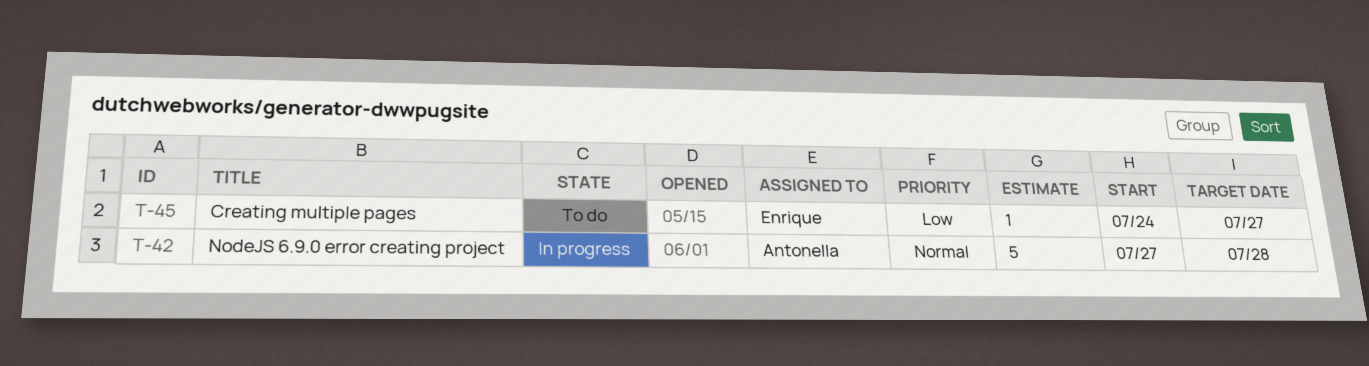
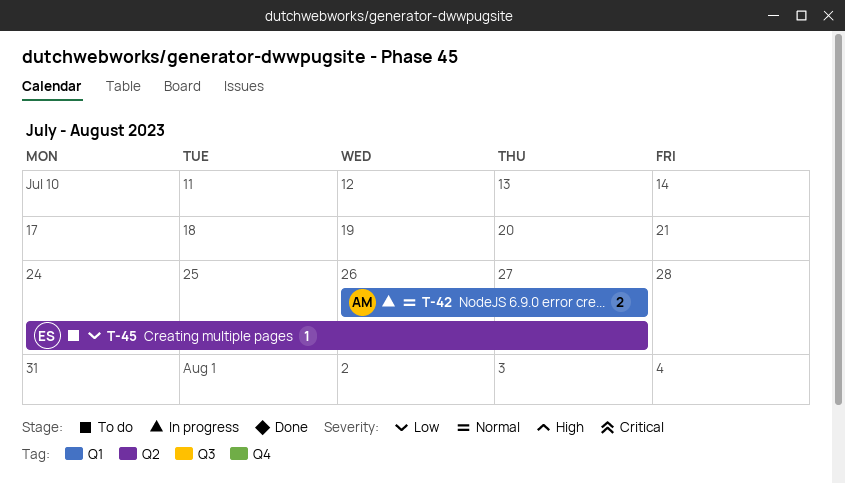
T-42, estimate: 5 -> 2
T-42, start: Jul 27 -> Jul 26
T-42, due: Jul 28 -> Jul 27

